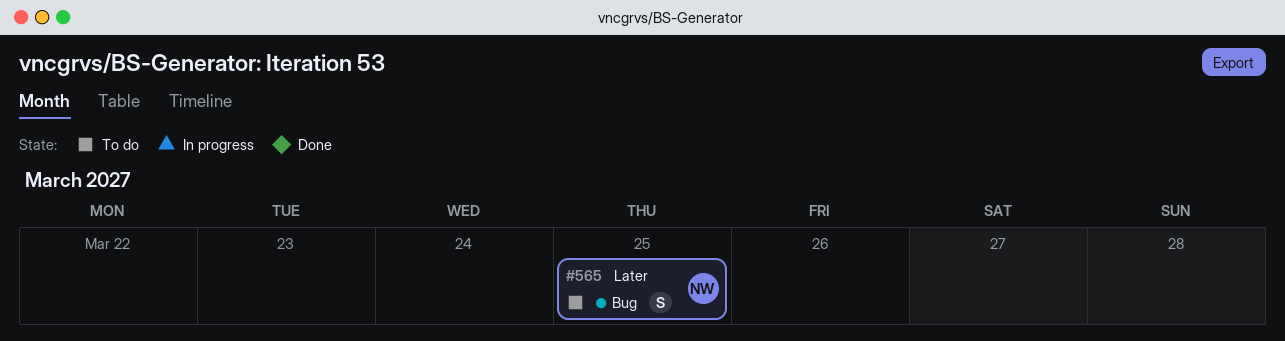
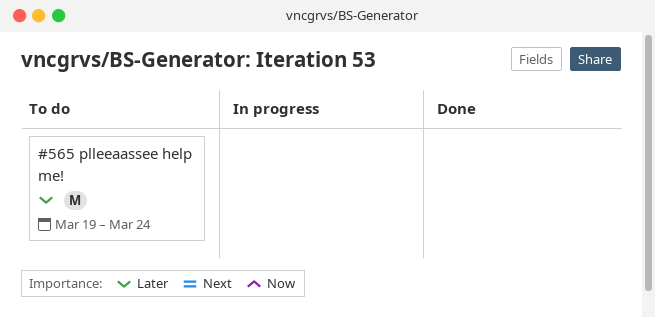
#565, estimate: S -> M
#565, due: Mar 25 -> Mar 24

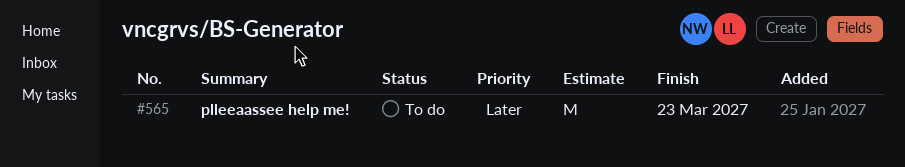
#565, due: Mar 24 -> Mar 23

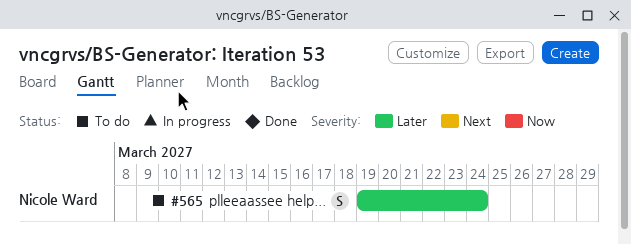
#565, estimate: M -> S
#565, due: Mar 23 -> Mar 24

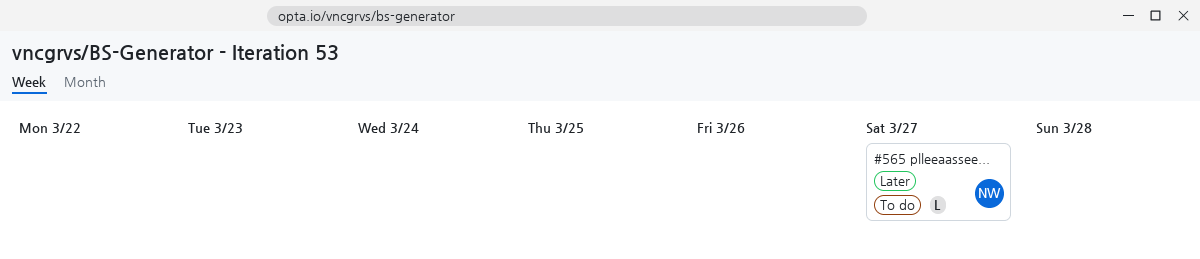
#565, estimate: S -> L
#565, due: Mar 24 -> Mar 27

